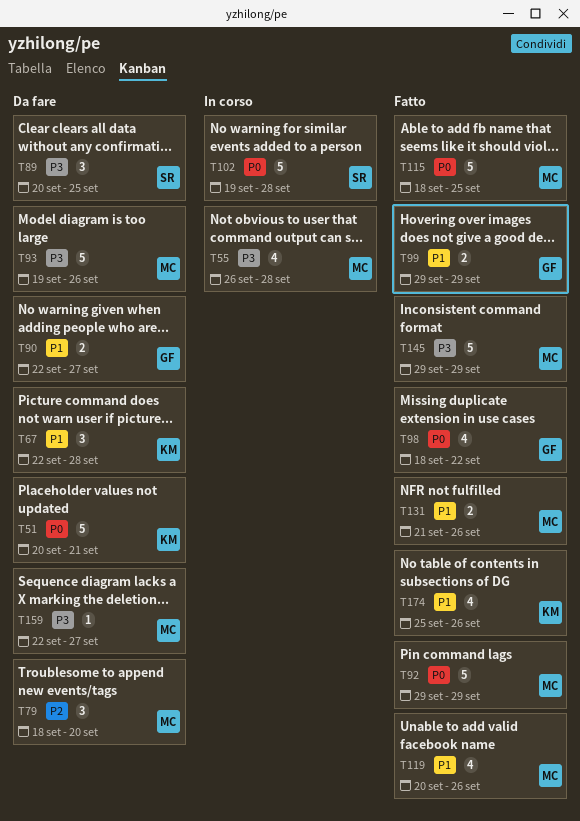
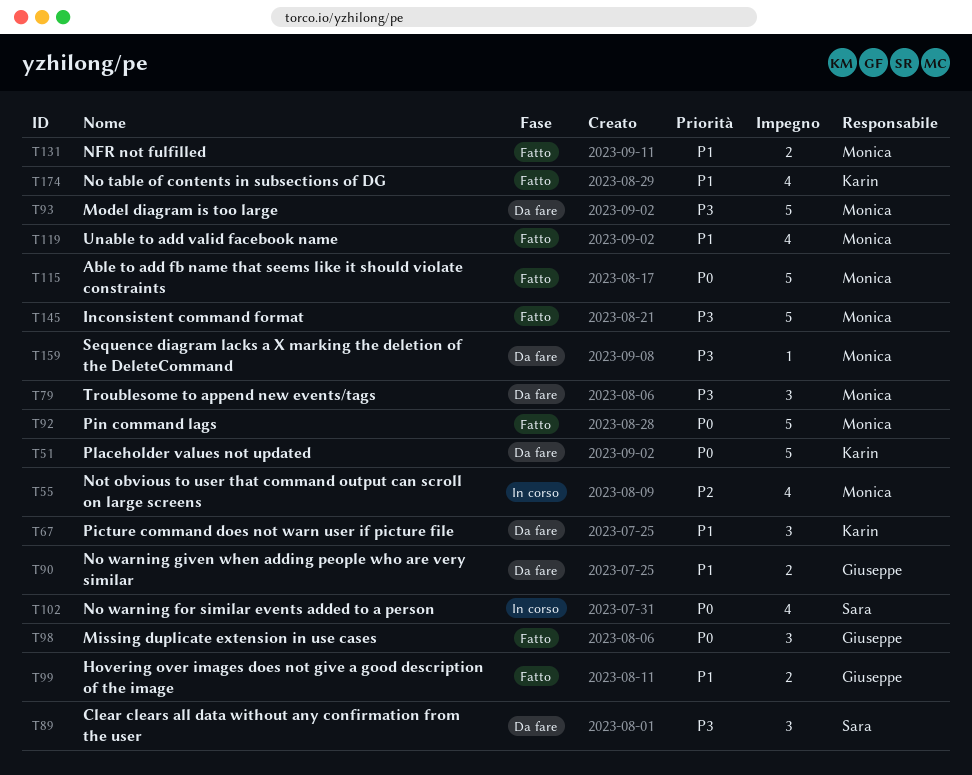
T55, priority: P3 -> P2
T79, priority: P2 -> P3
T98, estimate: 4 -> 3
T102, estimate: 5 -> 4

